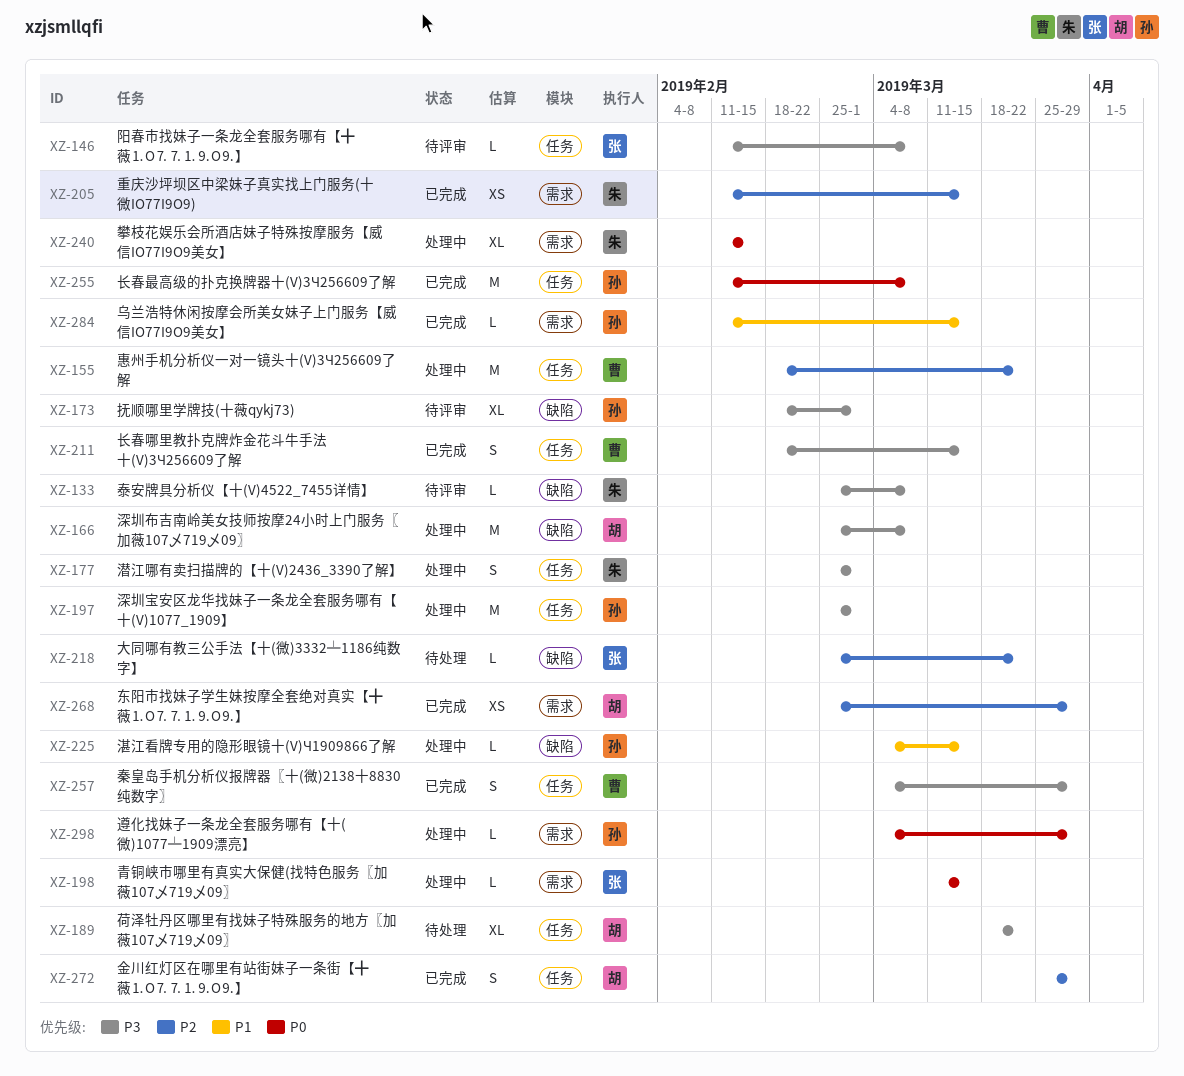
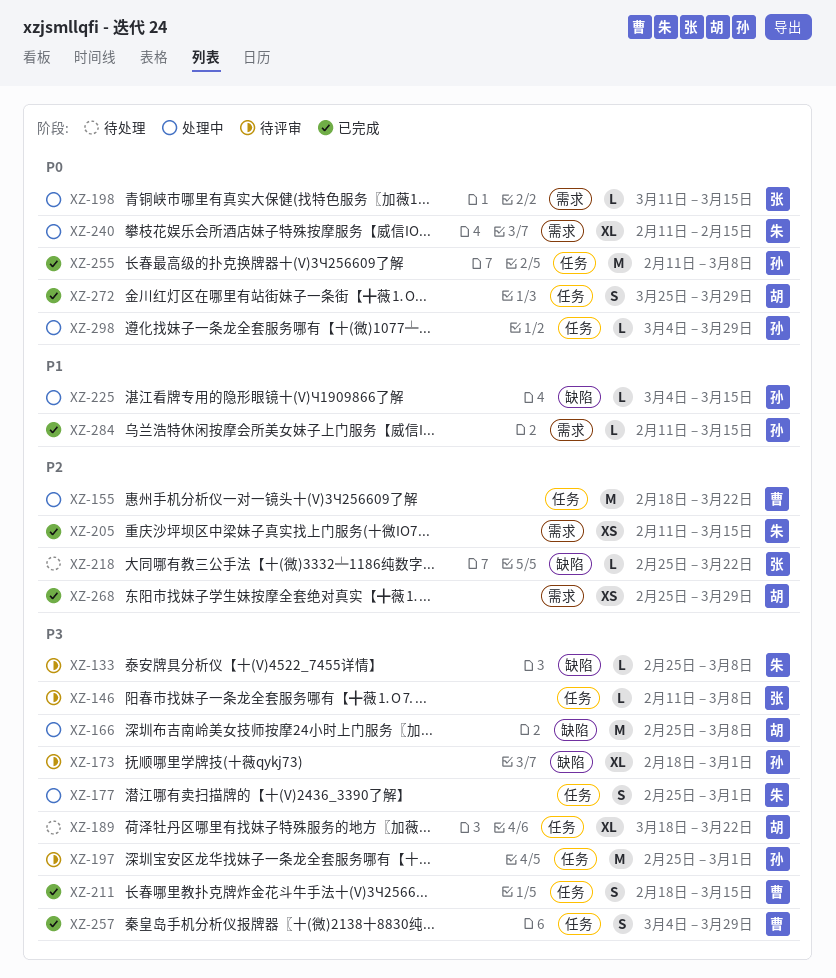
XZ-197, status: 处理中 -> 待评审
XZ-272, priority: P2 -> P0
XZ-298, label: 需求 -> 任务

